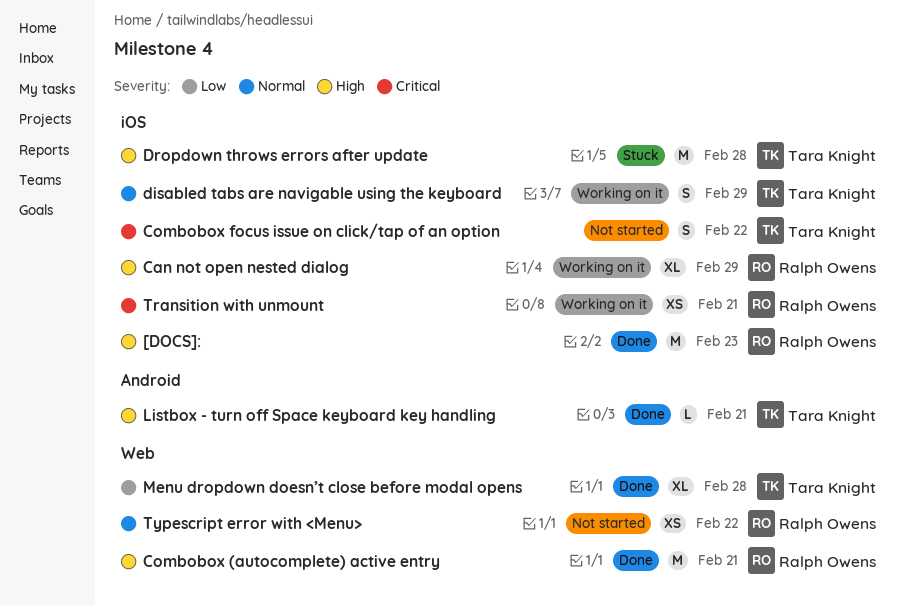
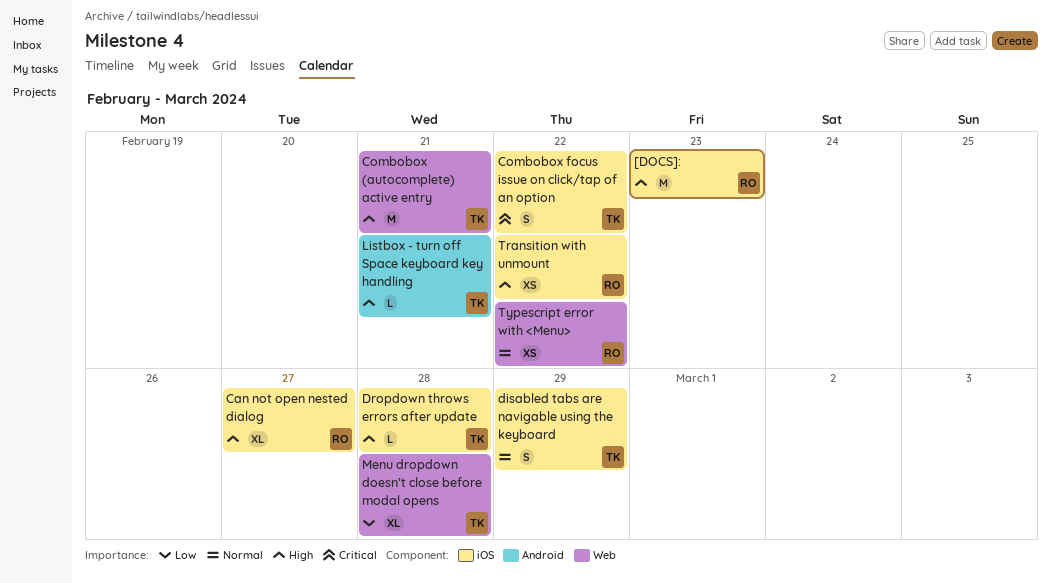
Can not open nested dialog, due: Feb 29 -> Feb 27
Combobox (autocomplete) active entry, owner: Ralph Owens -> Tara Knight
Dropdown throws errors after update, estimate: M -> L
Transition with unmount, priority: Critical -> High
Transition with unmount, due: Feb 21 -> Feb 22

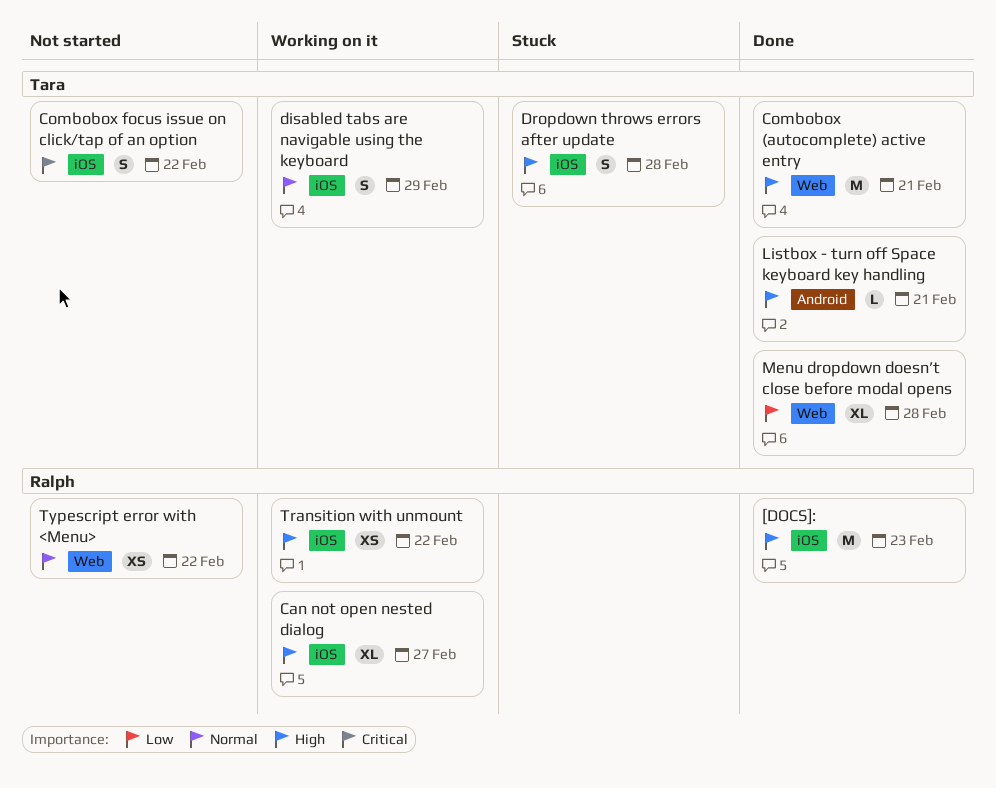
Dropdown throws errors after update, estimate: L -> S

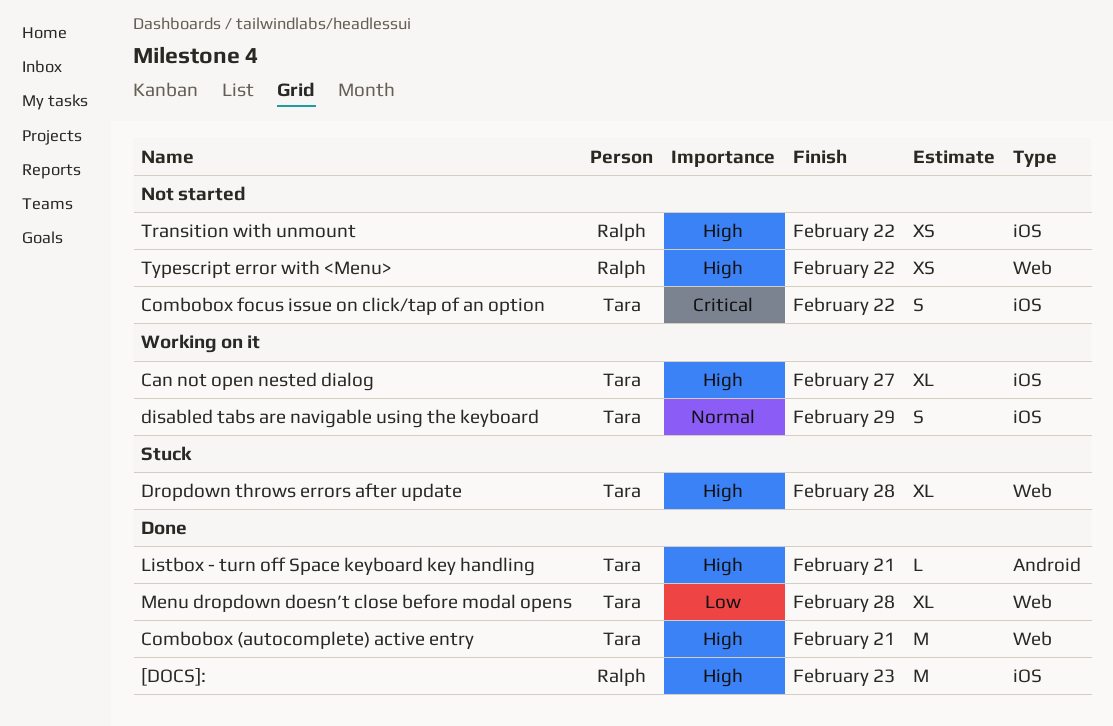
Can not open nested dialog, owner: Ralph -> Tara
Dropdown throws errors after update, label: iOS -> Web
Dropdown throws errors after update, estimate: S -> XL
Transition with unmount, status: Working on it -> Not started
Typescript error with <Menu>, priority: Normal -> High

